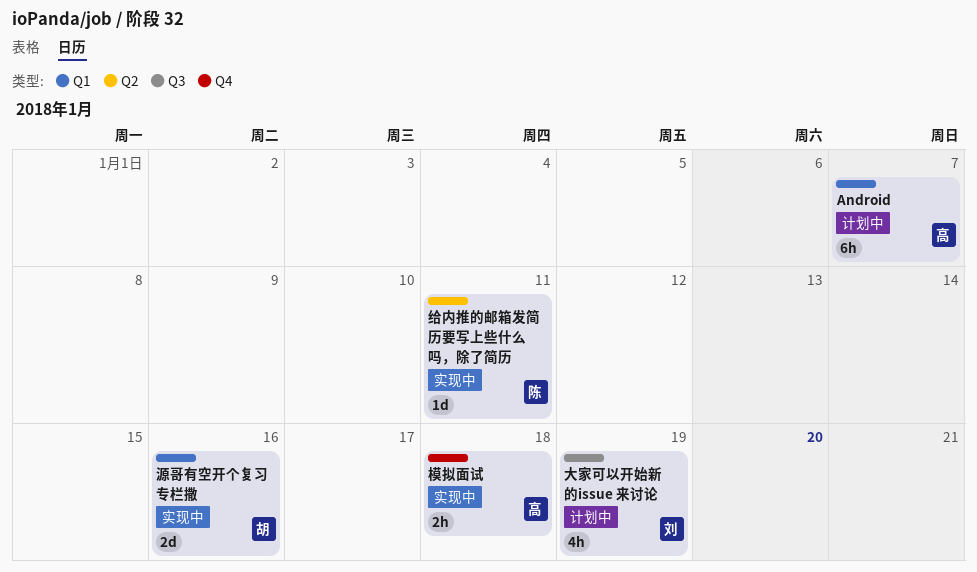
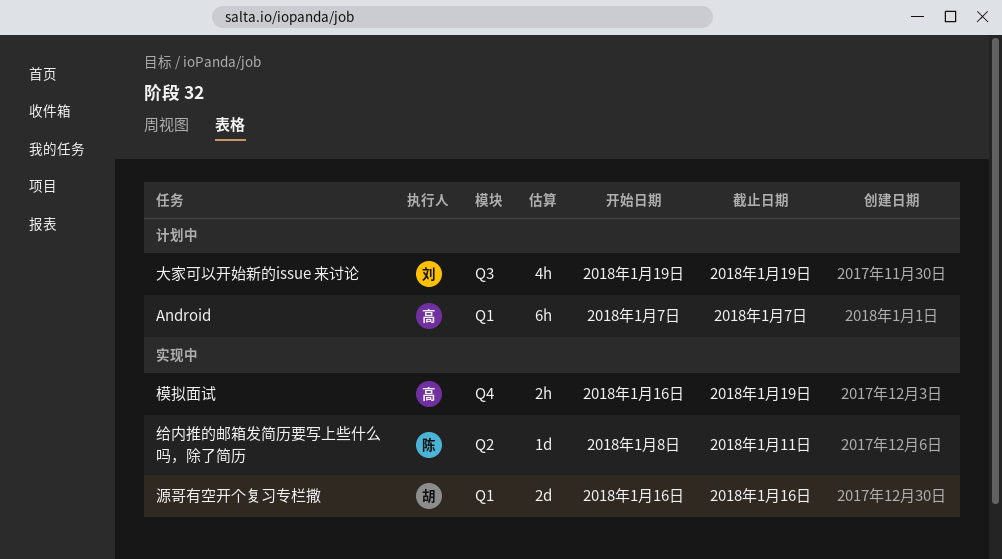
模拟面试, due: Jan 18 -> Jan 19

